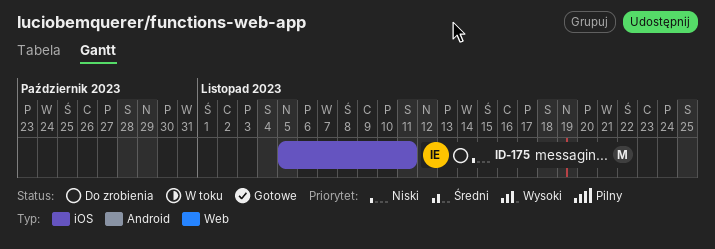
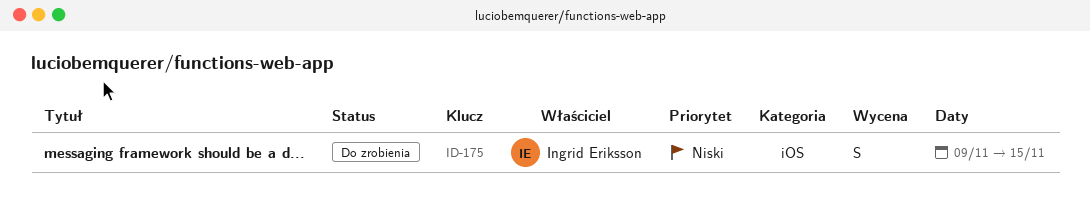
ID-175, estimate: M -> S
ID-175, start: Nov 5 -> Nov 9
ID-175, due: Nov 11 -> Nov 15

